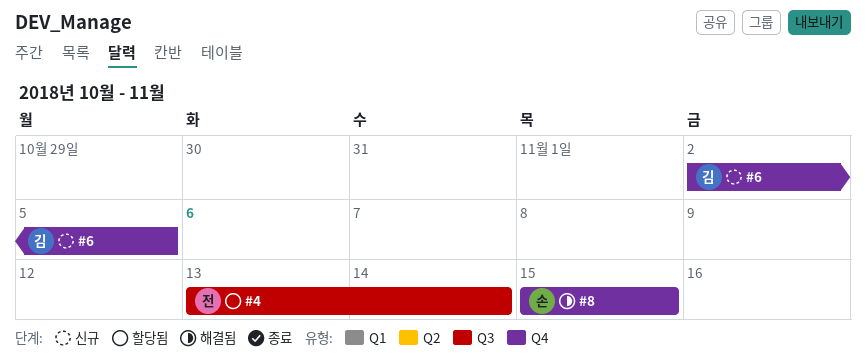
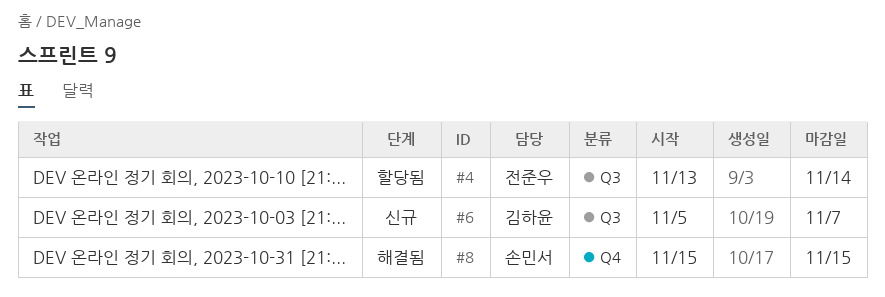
#6, label: Q4 -> Q3
#6, start: Nov 2 -> Nov 5
#6, due: Nov 5 -> Nov 7

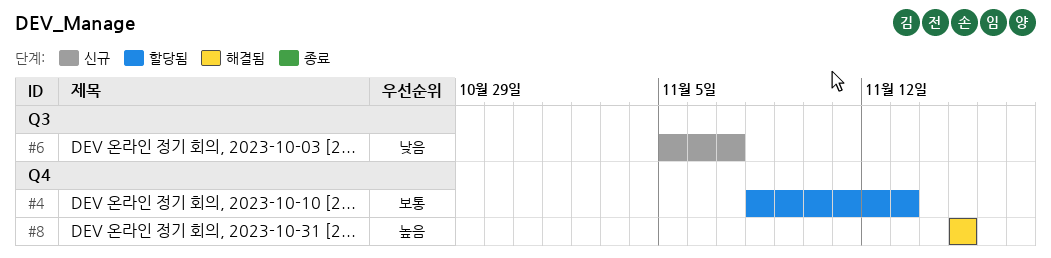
#4, label: Q3 -> Q4
#4, start: Nov 13 -> Nov 8
#4, due: Nov 14 -> Nov 13

